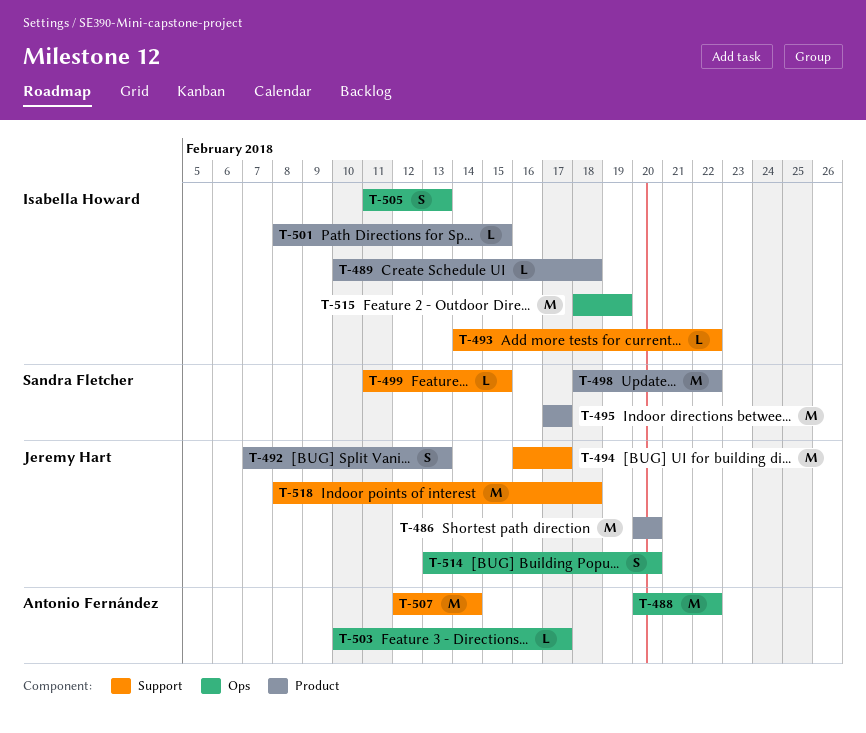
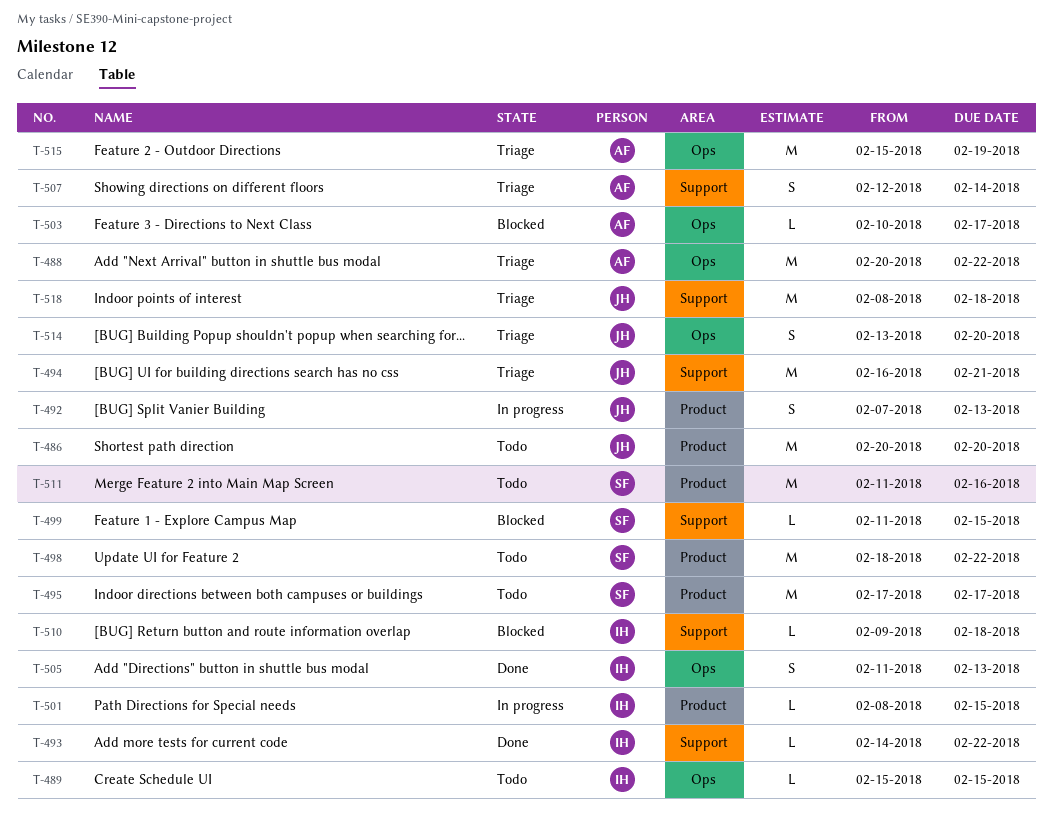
T-489, label: Product -> Ops
T-489, start: Feb 10 -> Feb 15
T-489, due: Feb 18 -> Feb 15
T-494, due: Feb 17 -> Feb 21
T-507, estimate: M -> S
T-510: none -> present
T-511: none -> present
T-515, owner: Isabella Howard -> Antonio Fernández
T-515, start: Feb 18 -> Feb 15

